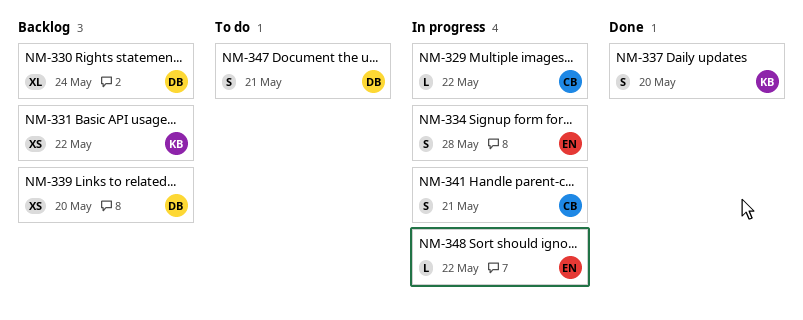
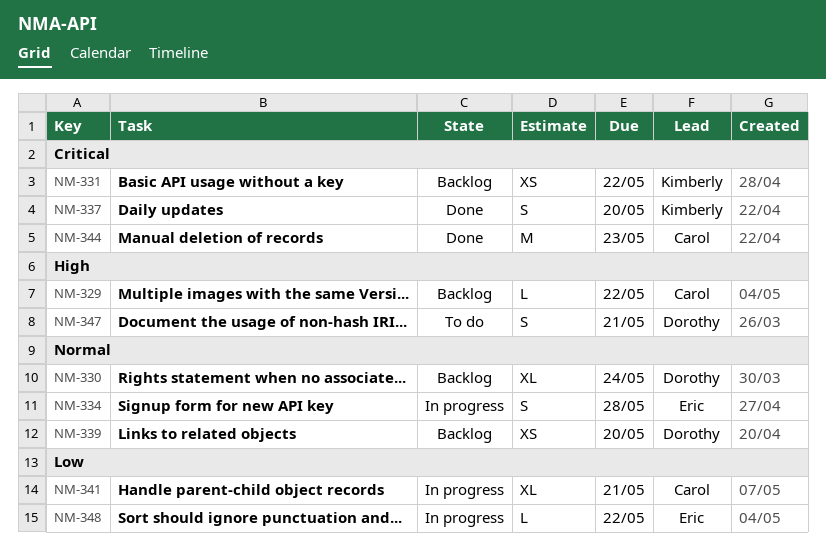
NM-329, status: In progress -> Backlog
NM-341, estimate: S -> XL
NM-344: none -> present

